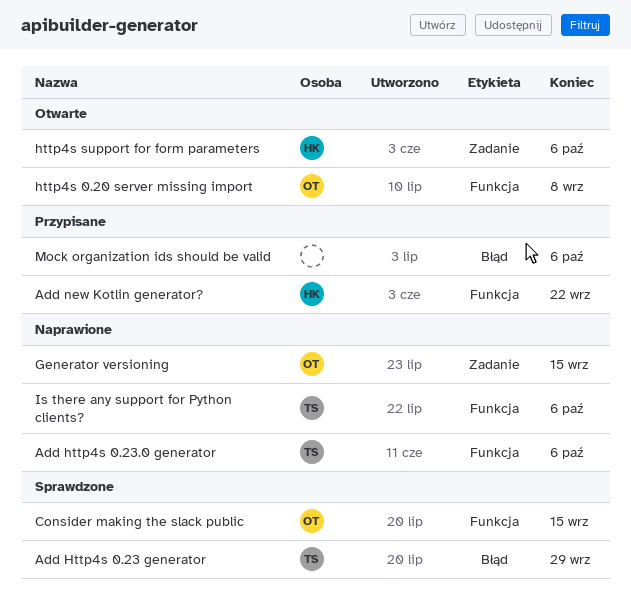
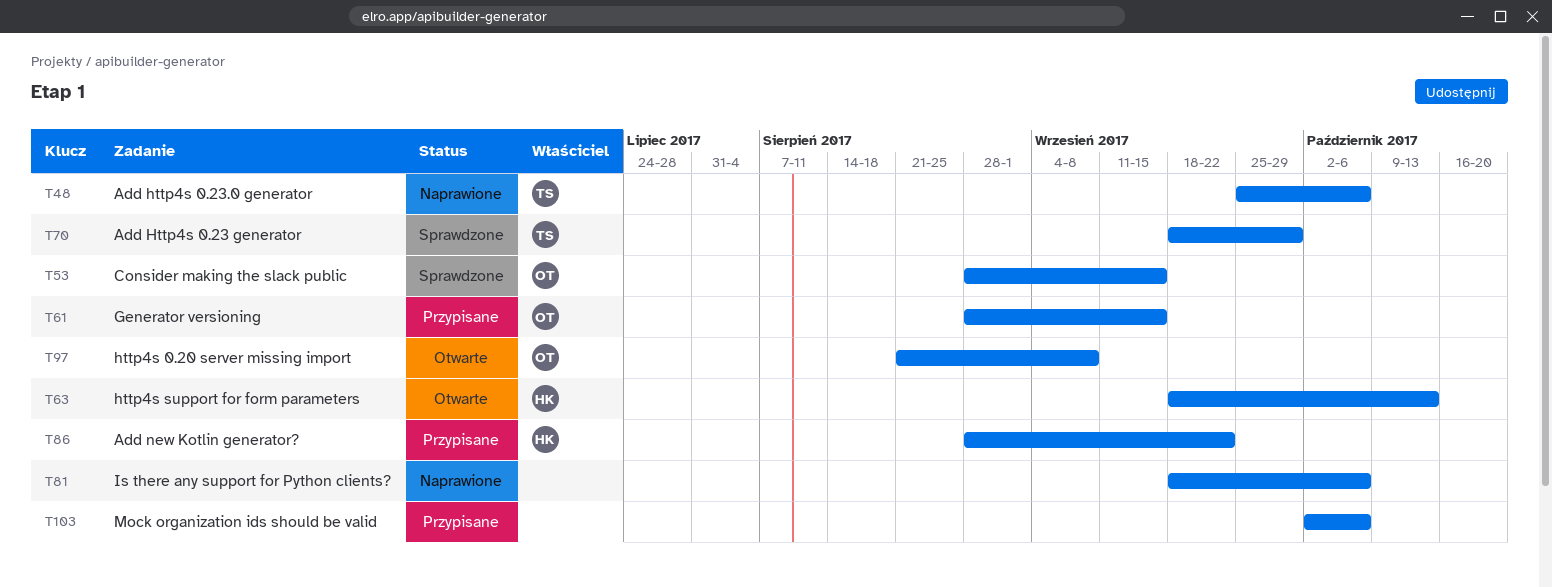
Generator versioning, status: Naprawione -> Przypisane
http4s support for form parameters, due: Oct 6 -> Oct 13
Is there any support for Python clients?, owner: TS -> none

